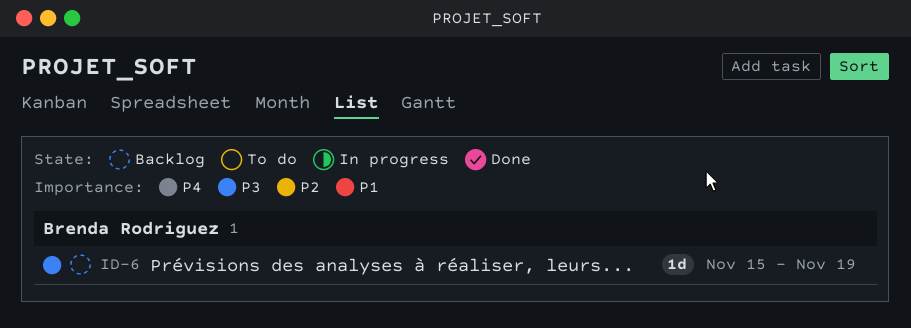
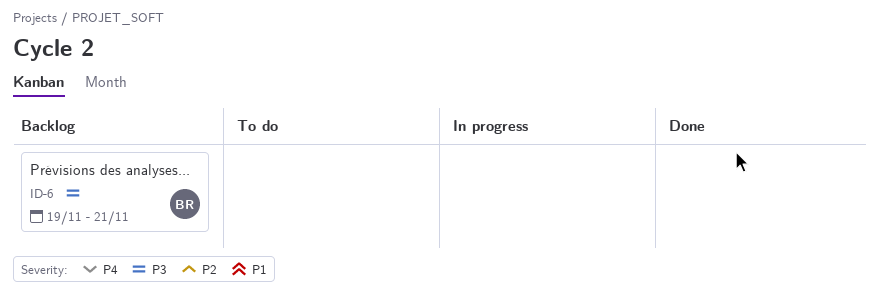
ID-6, start: Nov 15 -> Nov 19
ID-6, due: Nov 19 -> Nov 21

